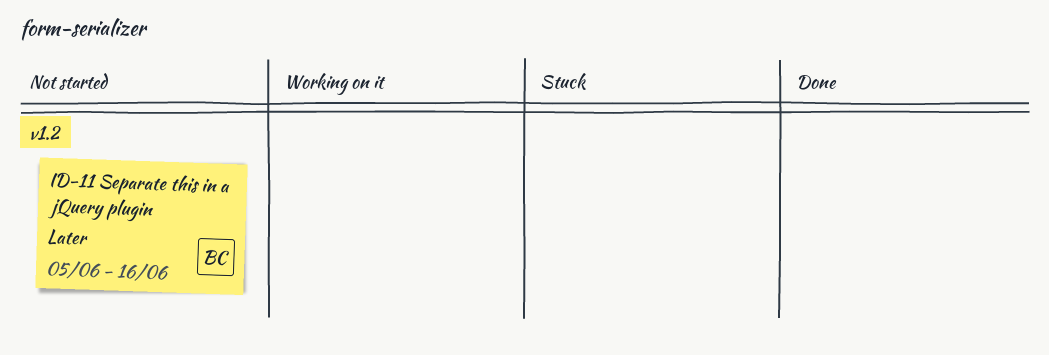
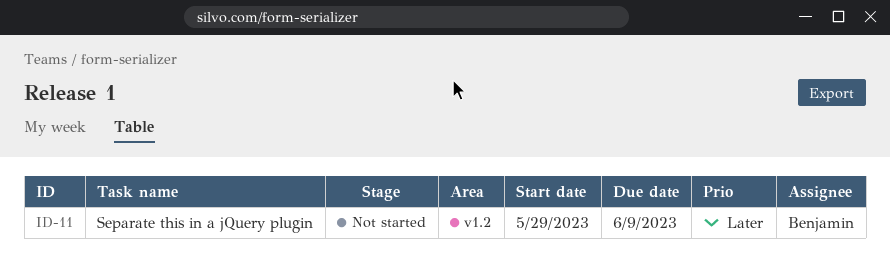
ID-11, start: Jun 5 -> May 29
ID-11, due: Jun 16 -> Jun 9

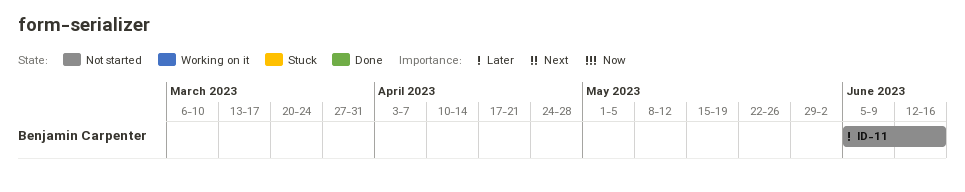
ID-11, start: May 29 -> Jun 5
ID-11, due: Jun 9 -> Jun 16

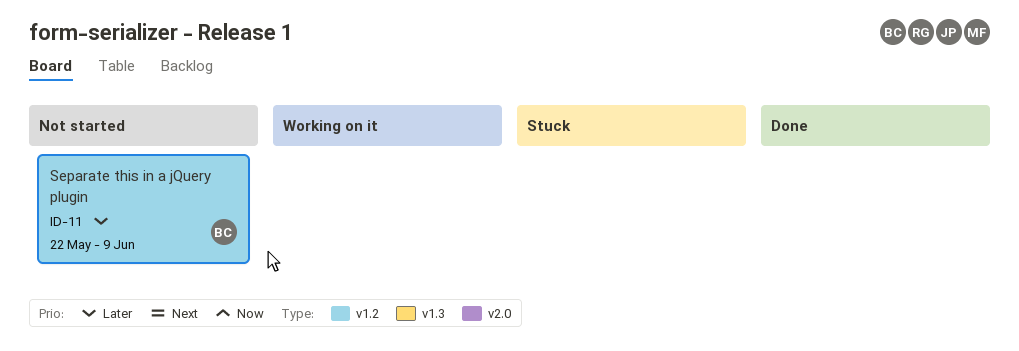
ID-11, start: Jun 5 -> May 22
ID-11, due: Jun 16 -> Jun 9

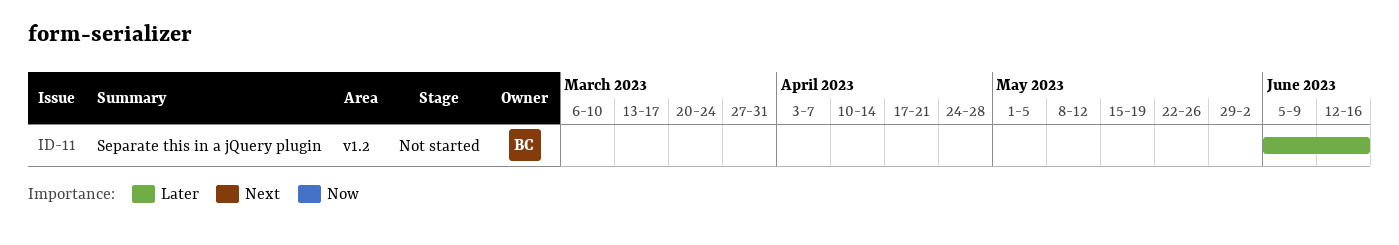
ID-11, start: May 22 -> Jun 5
ID-11, due: Jun 9 -> Jun 16

